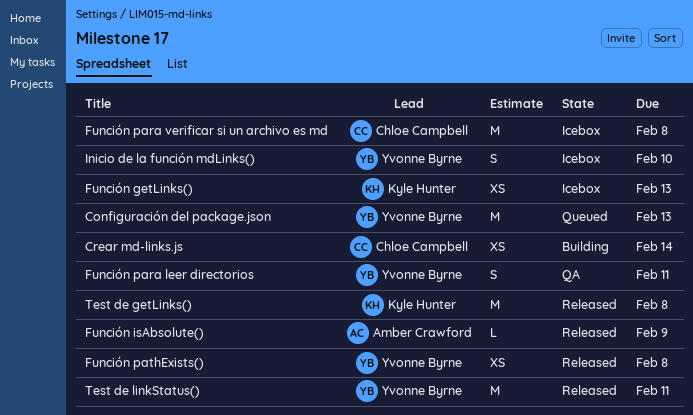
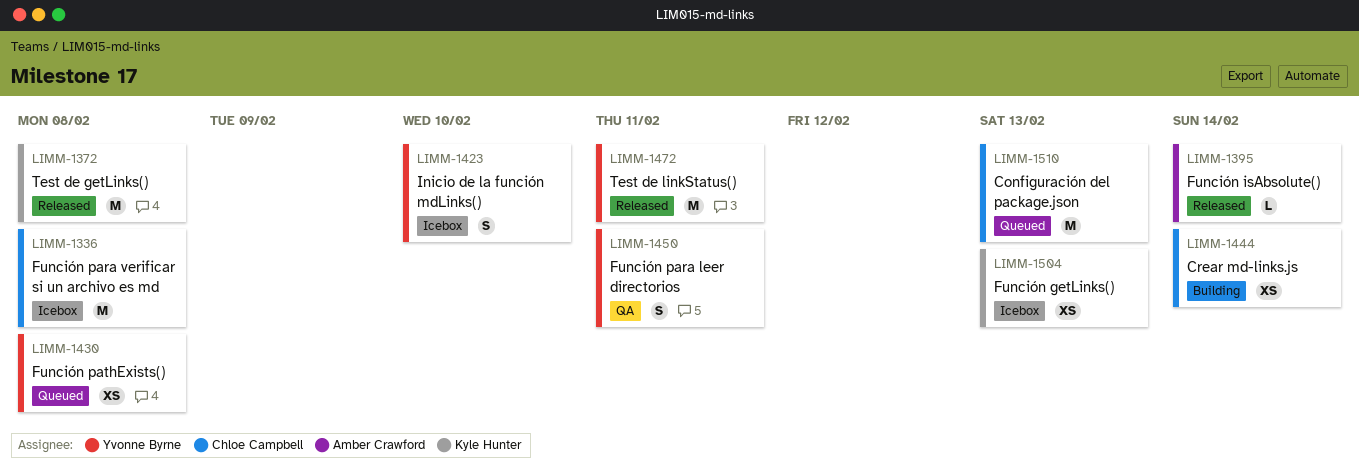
Configuración del package.json, owner: Yvonne Byrne -> Chloe Campbell
Función isAbsolute(), due: Feb 9 -> Feb 14
Función pathExists(), status: Released -> Queued

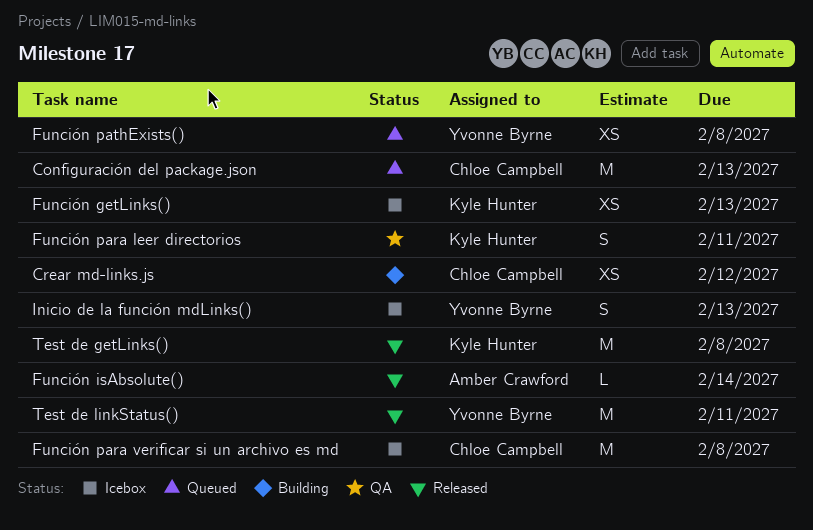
Crear md-links.js, due: Feb 14 -> Feb 12
Función para leer directorios, owner: Yvonne Byrne -> Kyle Hunter
Inicio de la función mdLinks(), due: Feb 10 -> Feb 13

